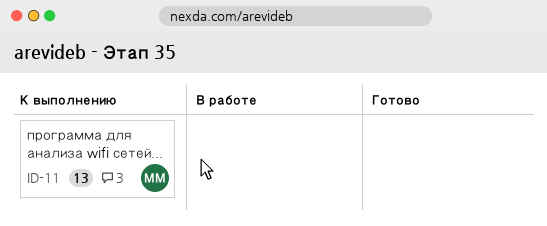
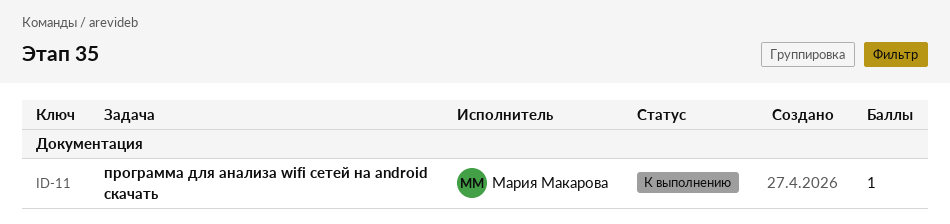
ID-11, estimate: 13 -> 1

